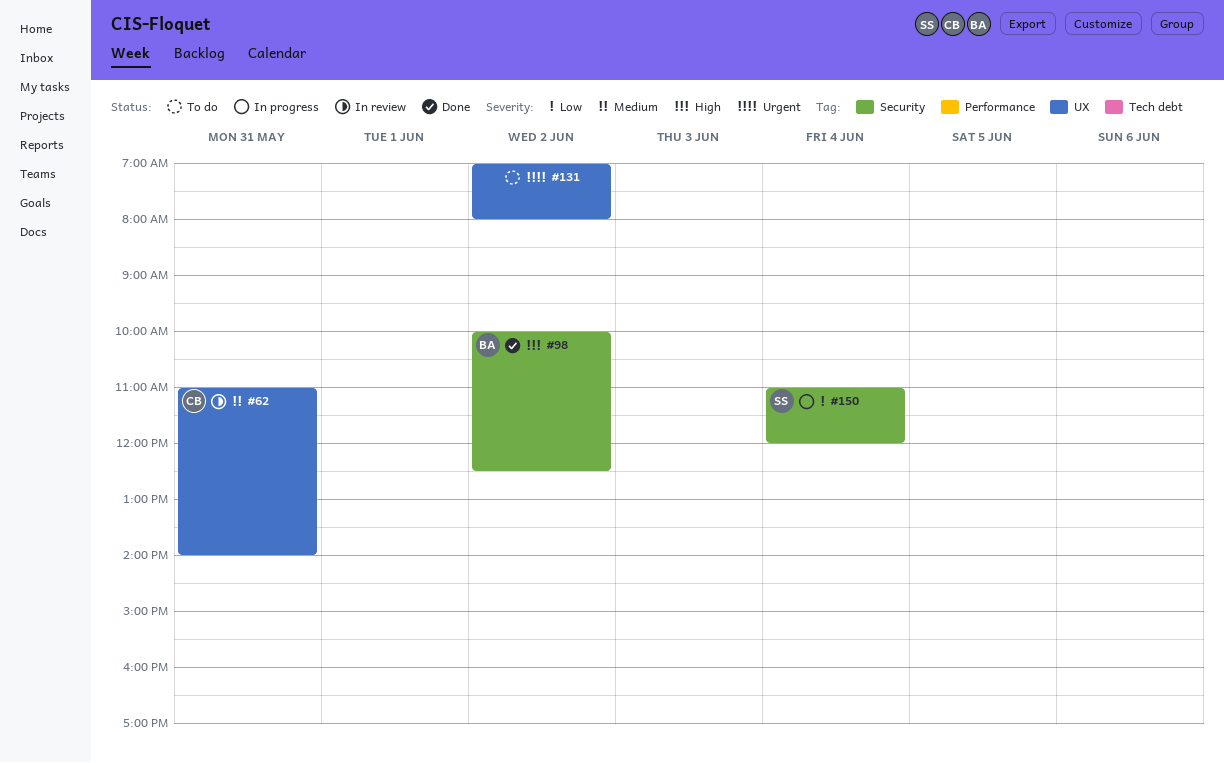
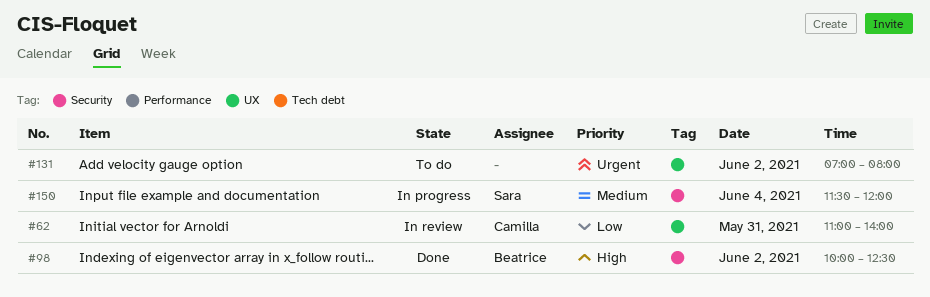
#62, priority: Medium -> Low
#150, priority: Low -> Medium
#150, begins: 11:00 -> 11:30

